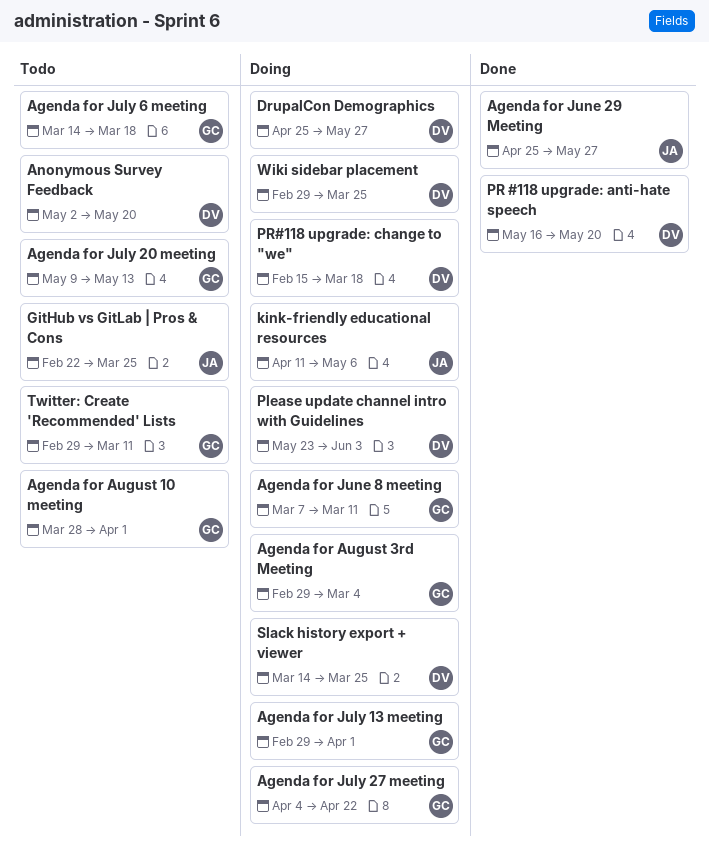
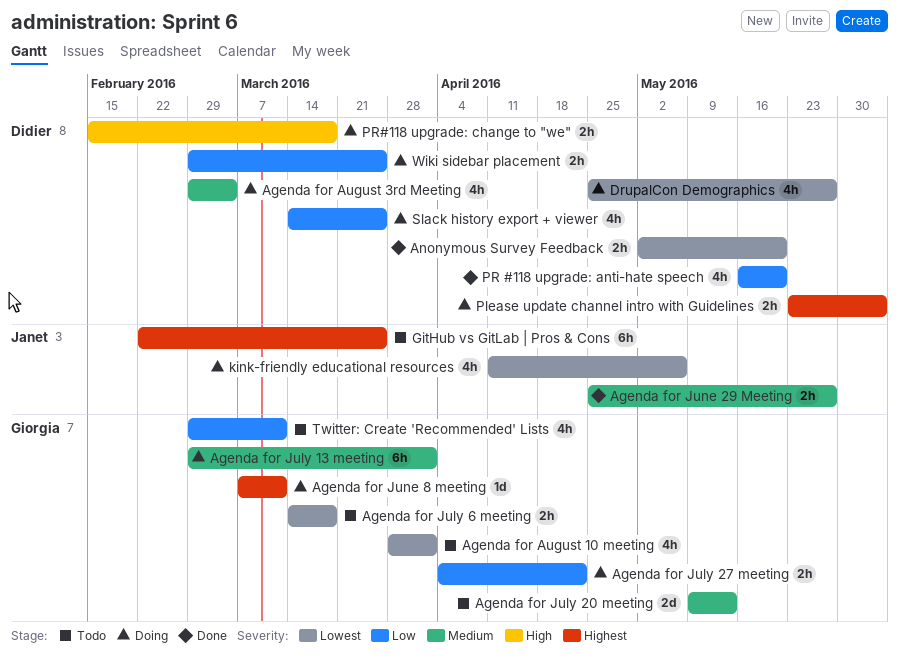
Agenda for August 3rd Meeting, owner: Giorgia -> Didier
Anonymous Survey Feedback, status: Todo -> Done

